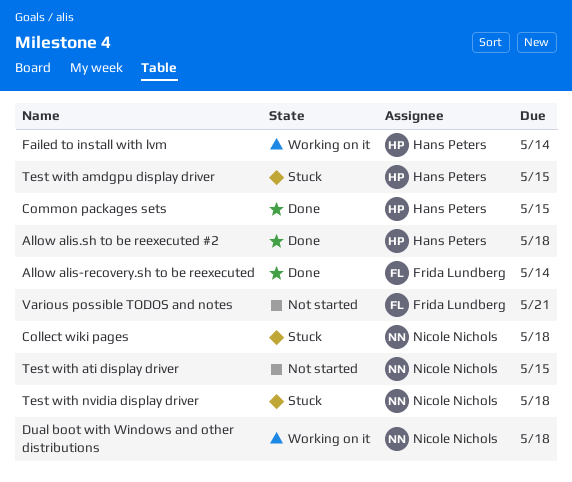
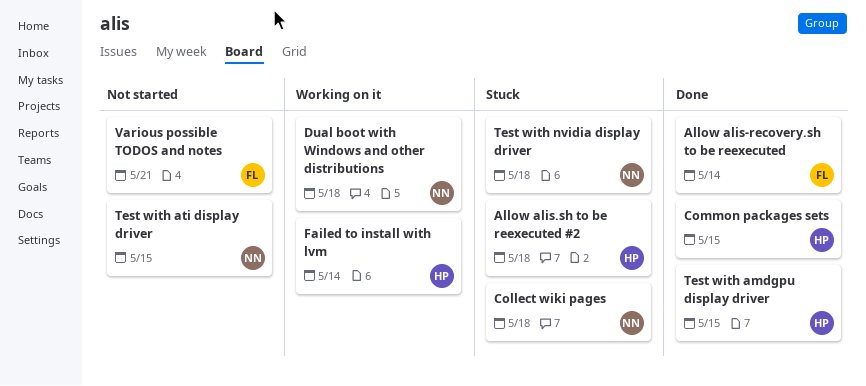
Allow alis.sh to be reexecuted #2, status: Done -> Stuck
Test with amdgpu display driver, status: Stuck -> Done

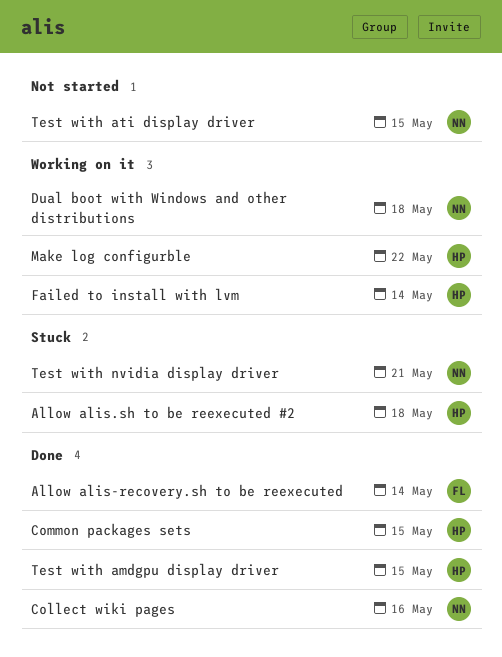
Collect wiki pages, status: Stuck -> Done
Collect wiki pages, due: May 18 -> May 16
Make log configurble: none -> present
Test with nvidia display driver, due: May 18 -> May 21
Various possible TODOS and notes: present -> none

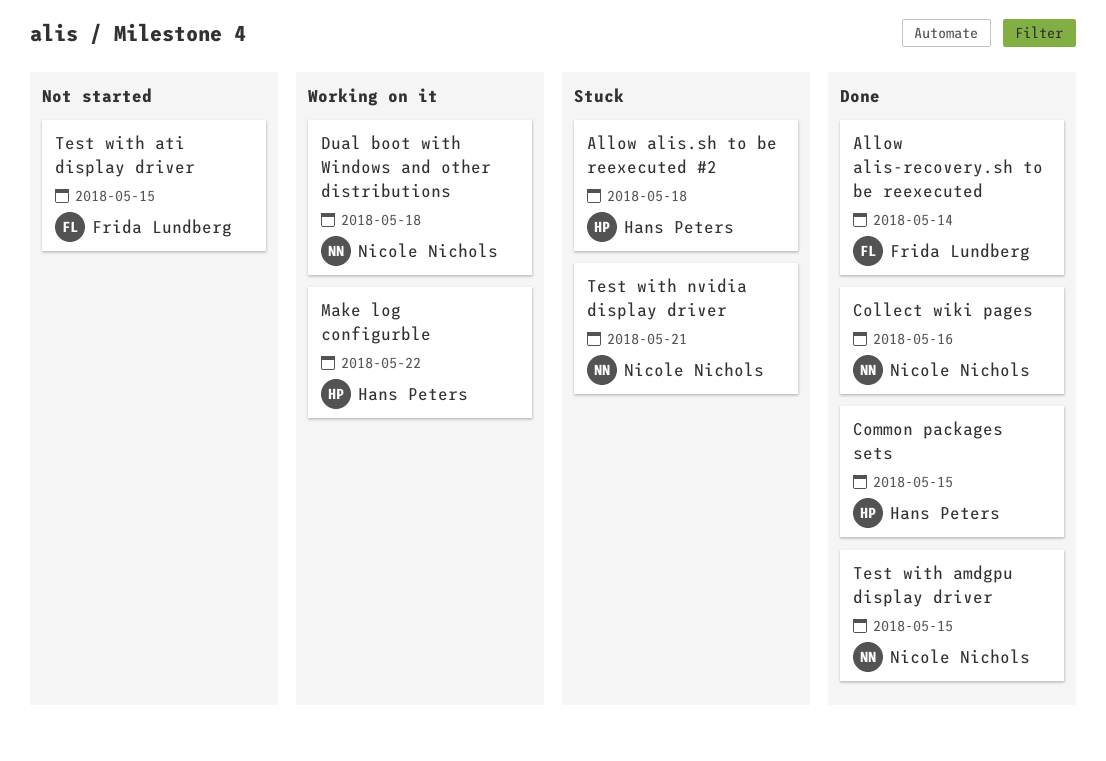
Failed to install with lvm: present -> none
Test with amdgpu display driver, owner: Hans Peters -> Nicole Nichols
Test with ati display driver, owner: Nicole Nichols -> Frida Lundberg

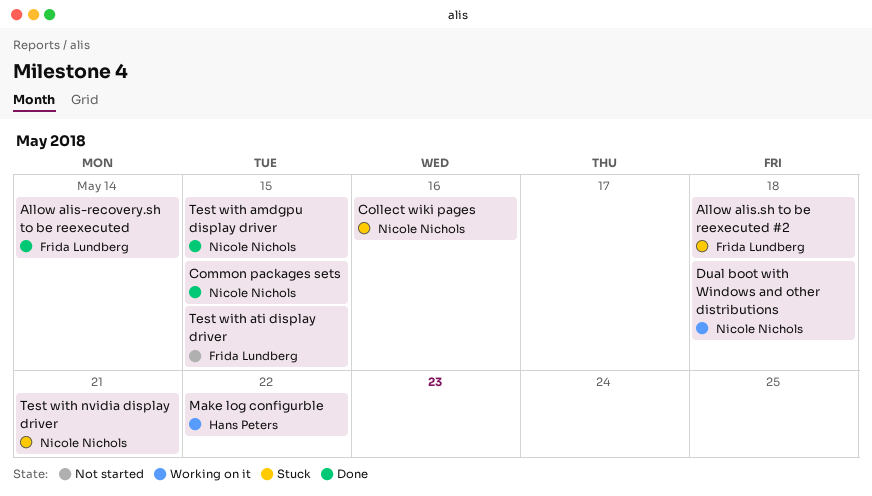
Allow alis.sh to be reexecuted #2, owner: Hans Peters -> Frida Lundberg
Collect wiki pages, status: Done -> Stuck
Common packages sets, owner: Hans Peters -> Nicole Nichols

